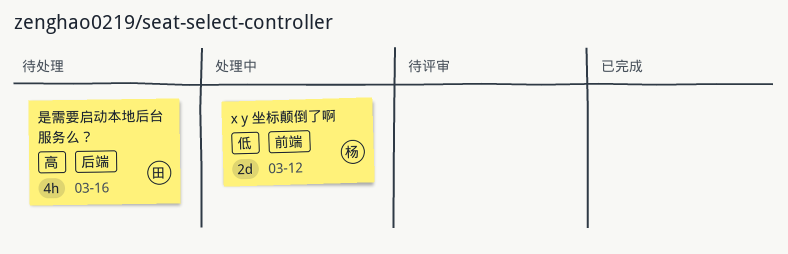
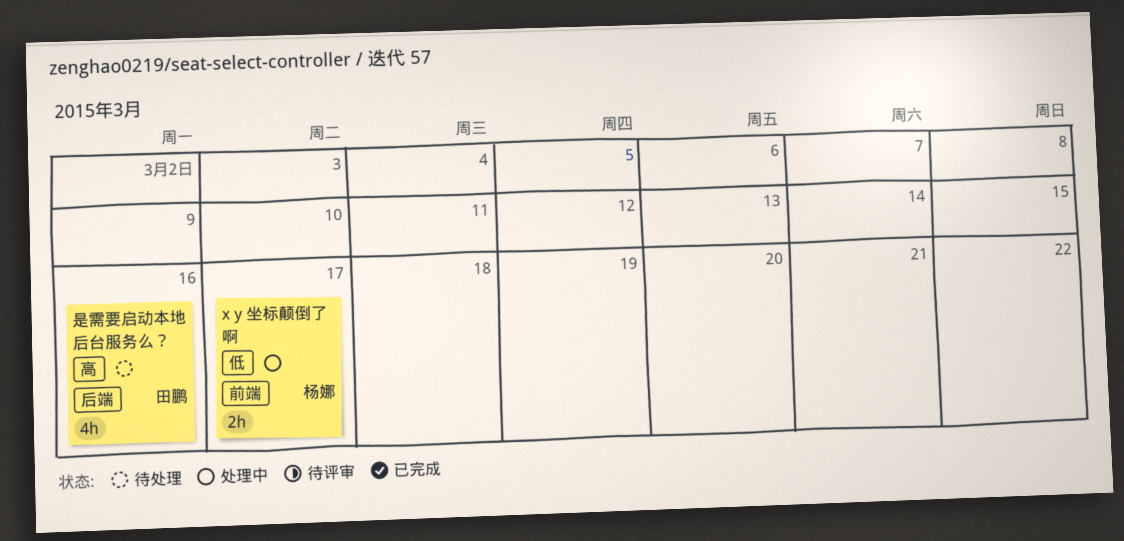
x y 坐标颠倒了啊, estimate: 2d -> 2h
x y 坐标颠倒了啊, due: Mar 12 -> Mar 17

